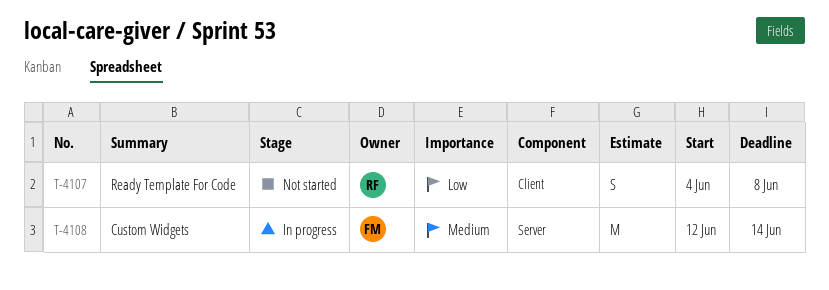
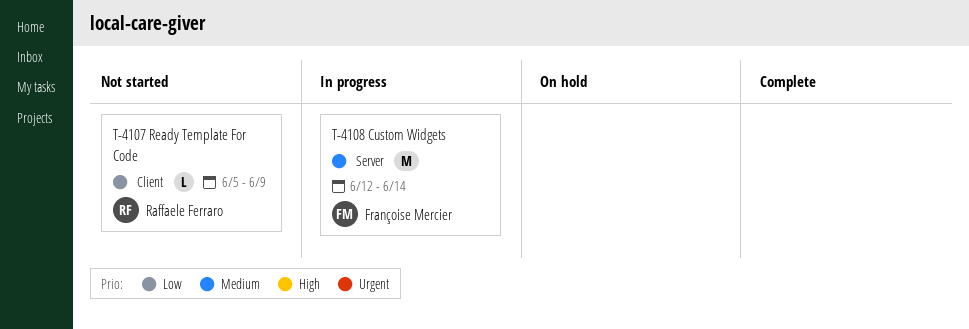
T-4107, estimate: S -> L
T-4107, start: Jun 4 -> Jun 5
T-4107, due: Jun 8 -> Jun 9

